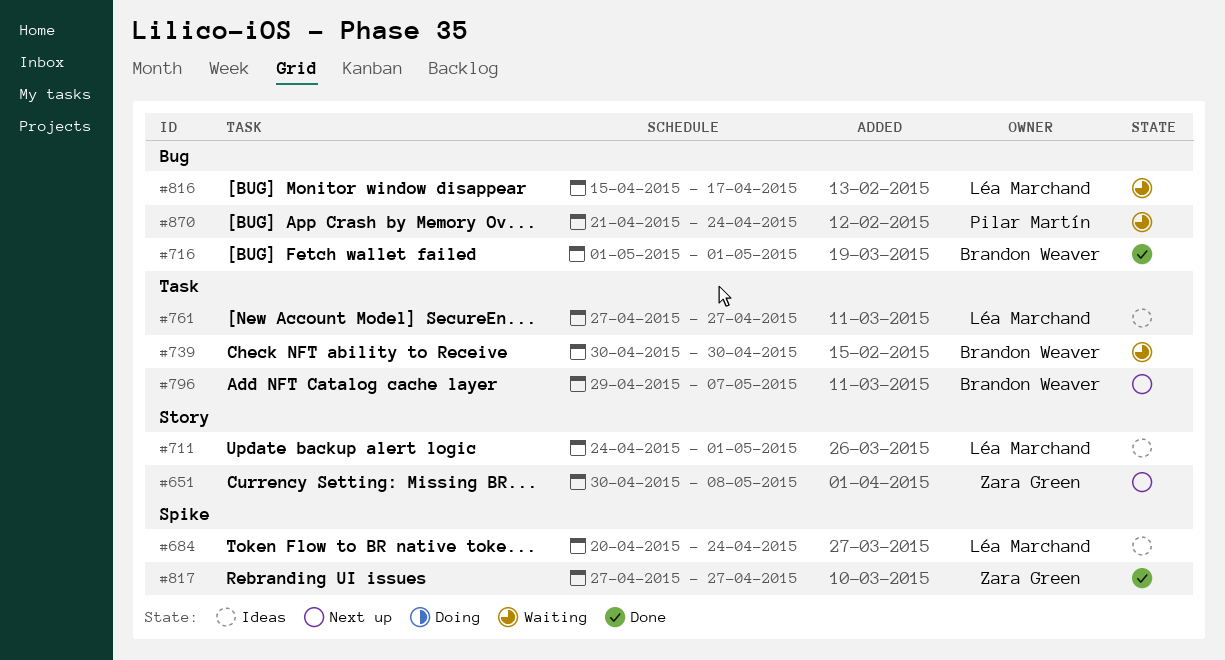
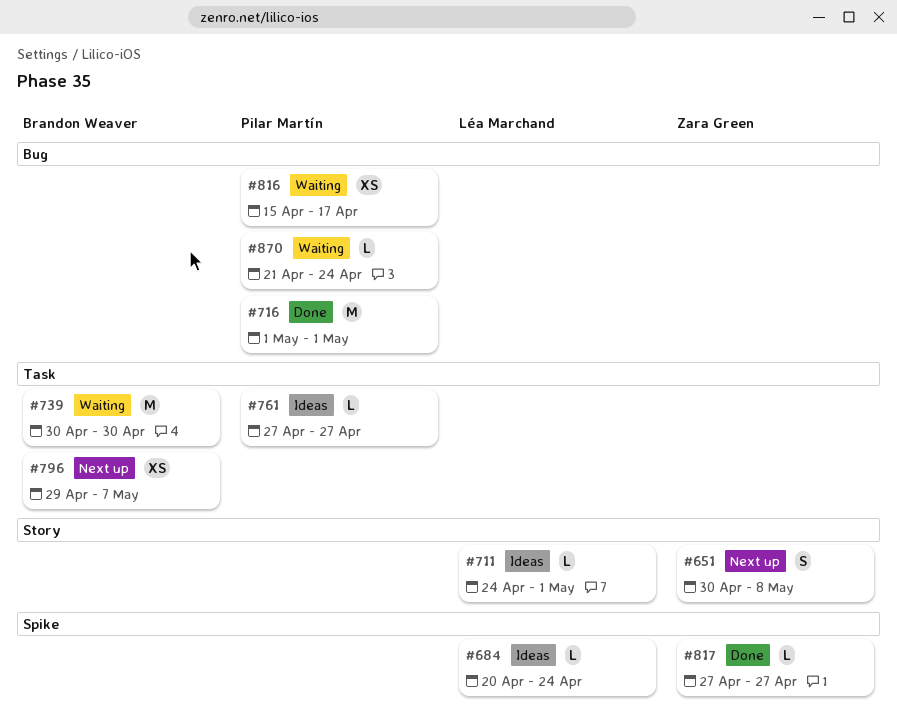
#716, owner: Brandon Weaver -> Pilar Martín
#761, owner: Léa Marchand -> Pilar Martín
#816, owner: Léa Marchand -> Pilar Martín

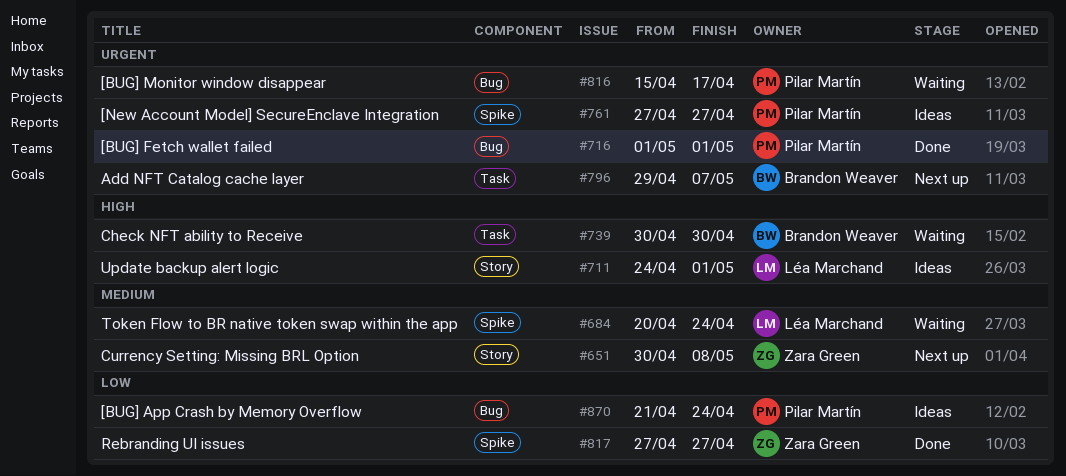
#684, status: Ideas -> Waiting
#761, label: Task -> Spike
#870, status: Waiting -> Ideas

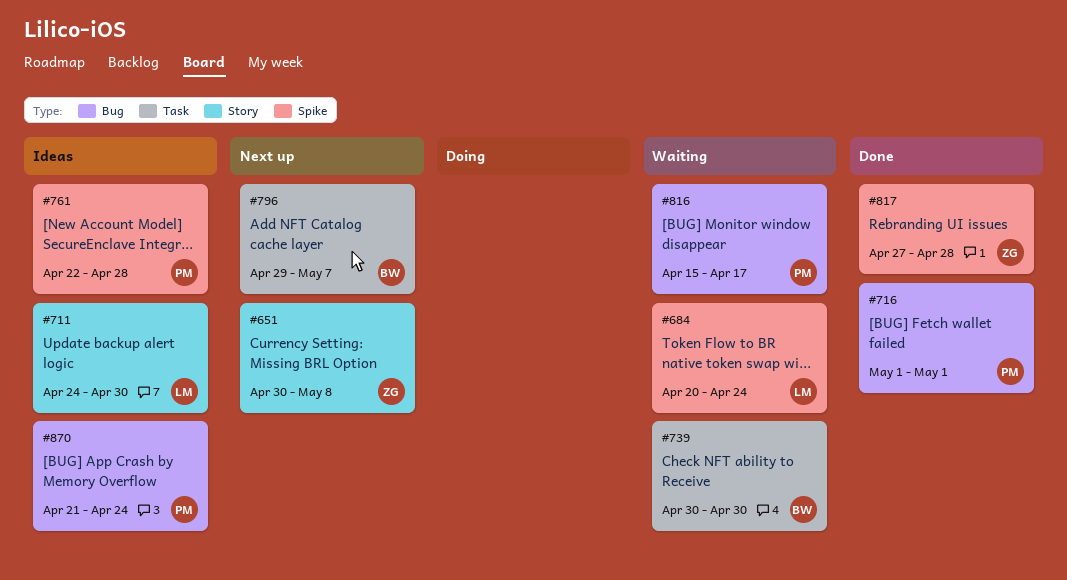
#711, due: May 1 -> Apr 30
#761, start: Apr 27 -> Apr 22
#761, due: Apr 27 -> Apr 28
#817, due: Apr 27 -> Apr 28

